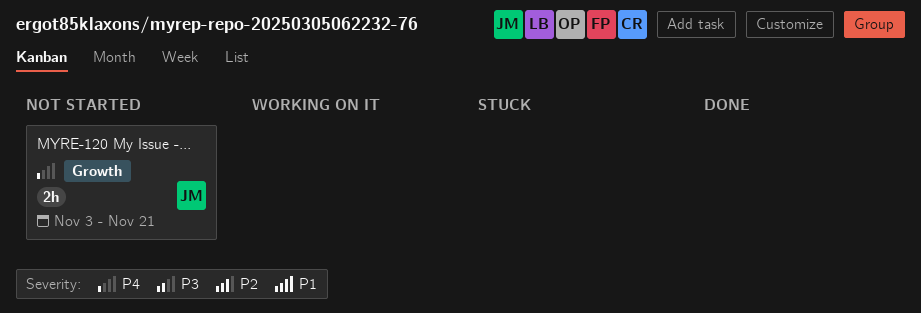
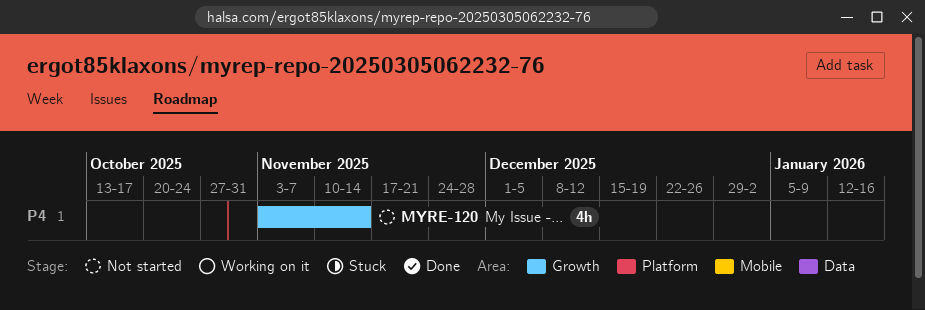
MYRE-120, estimate: 2h -> 4h
MYRE-120, due: Nov 21 -> Nov 14

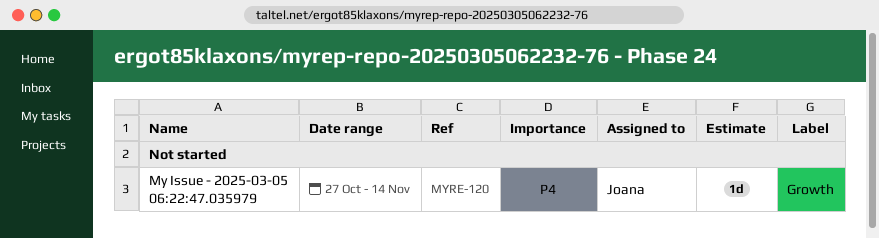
MYRE-120, estimate: 4h -> 1d
MYRE-120, start: Nov 3 -> Oct 27

